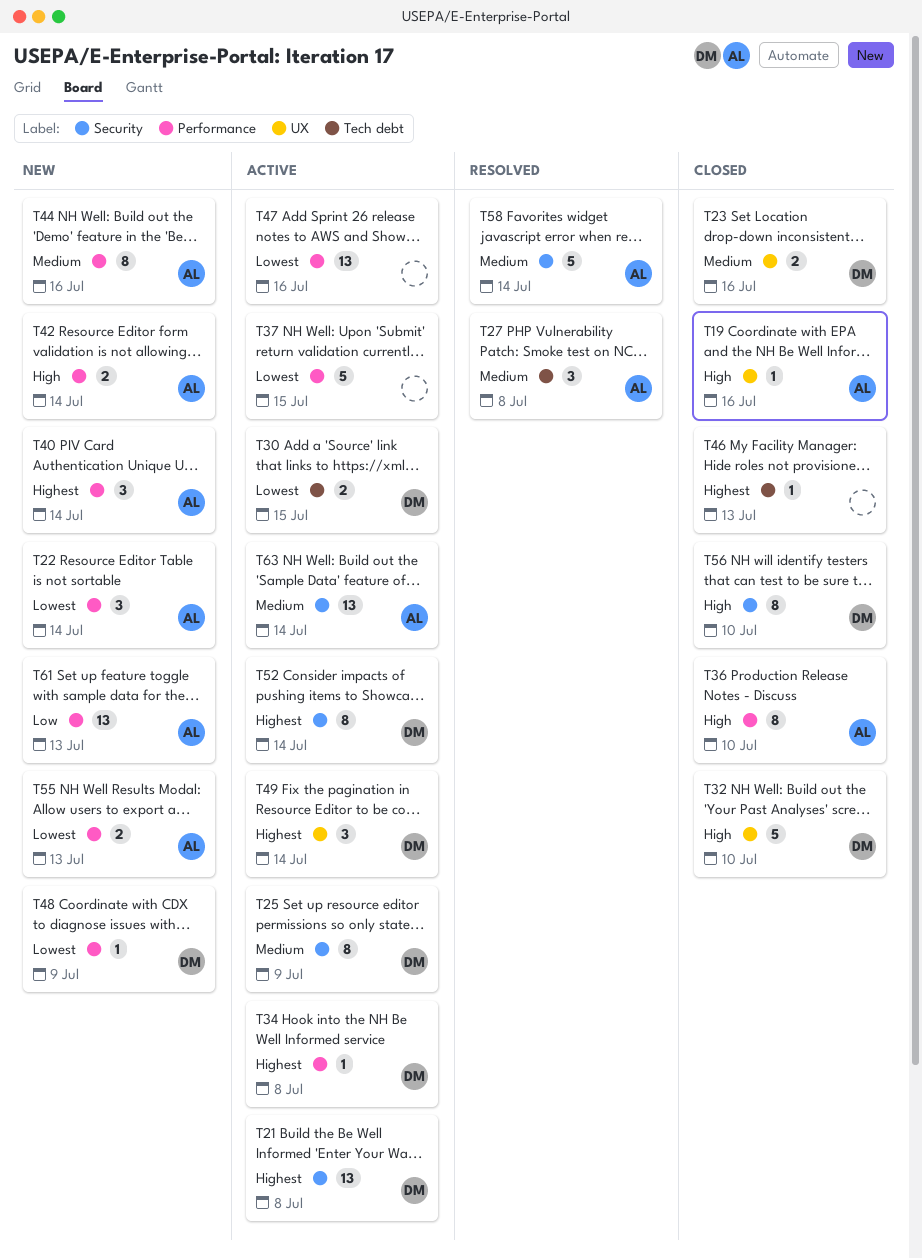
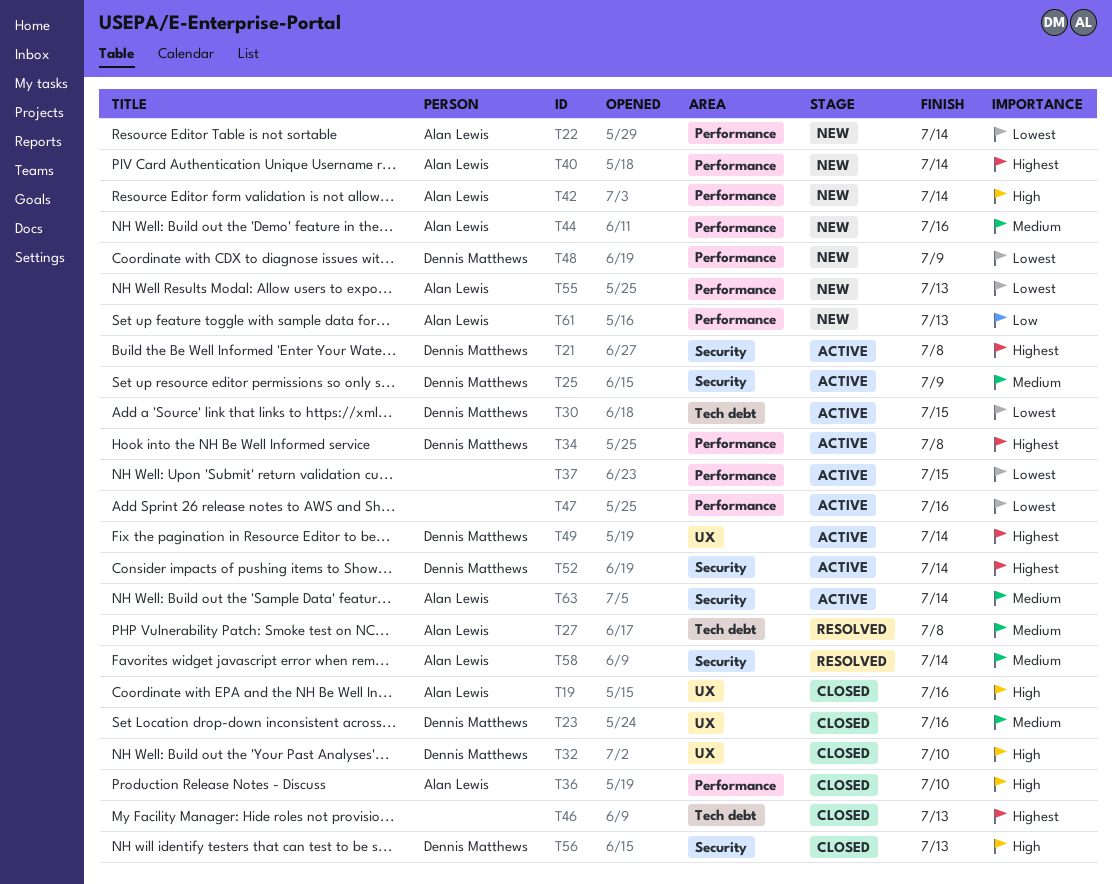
T56, due: Jul 10 -> Jul 13

